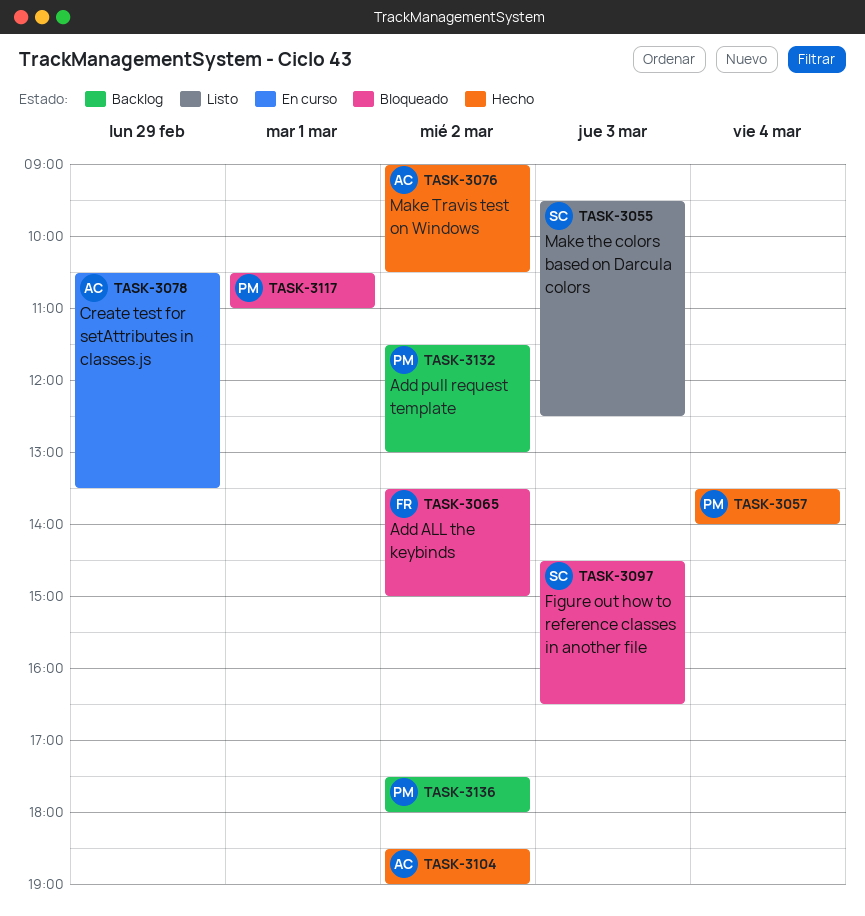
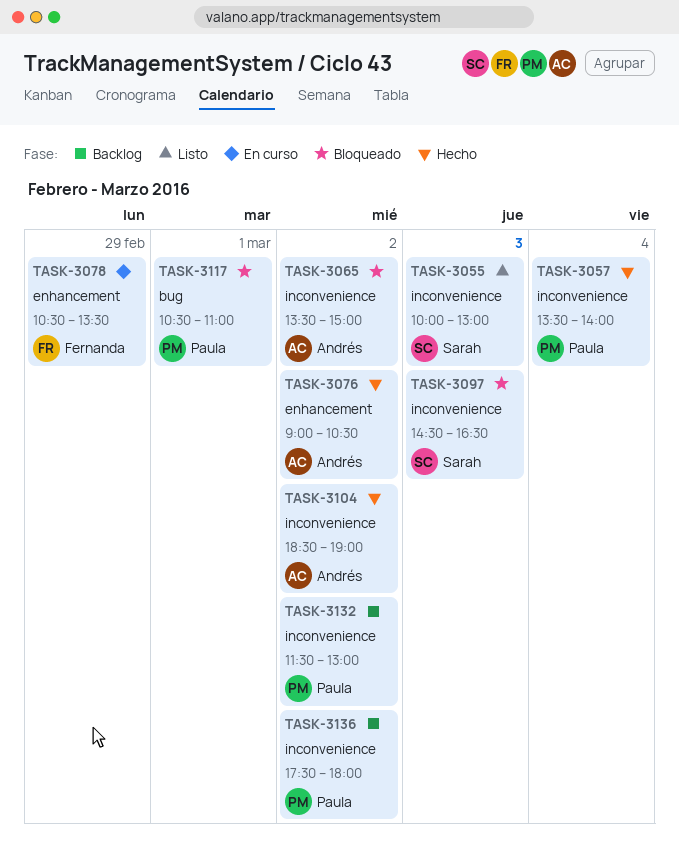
TASK-3055, begins: 09:30 -> 10:00
TASK-3055, ends: 12:30 -> 13:00
TASK-3065, owner: Fernanda -> Andrés
TASK-3078, owner: Andrés -> Fernanda

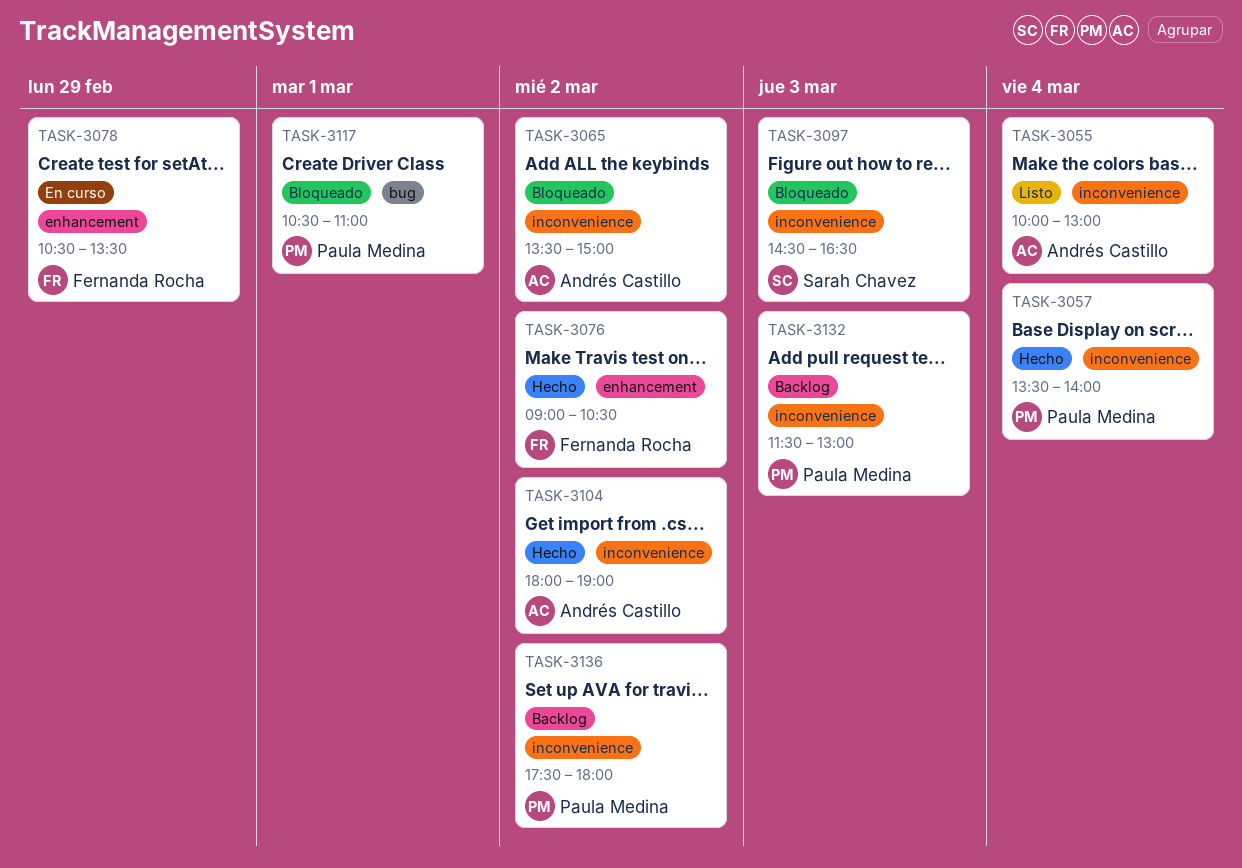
TASK-3055, owner: Sarah Chavez -> Andrés Castillo
TASK-3055, day: Mar 3 -> Mar 4
TASK-3076, owner: Andrés Castillo -> Fernanda Rocha
TASK-3104, begins: 18:30 -> 18:00
TASK-3132, day: Mar 2 -> Mar 3

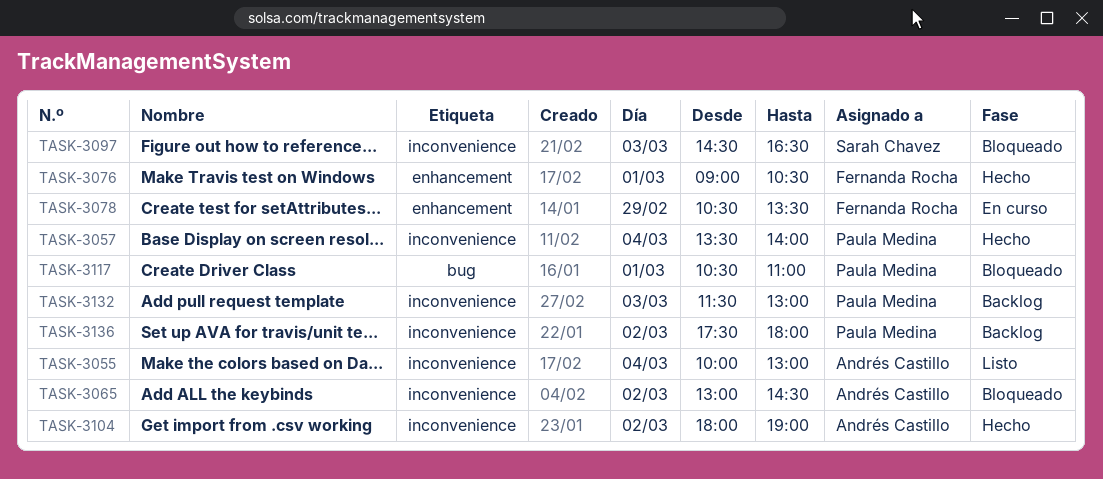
TASK-3065, begins: 13:30 -> 13:00
TASK-3065, ends: 15:00 -> 14:30
TASK-3076, day: Mar 2 -> Mar 1

